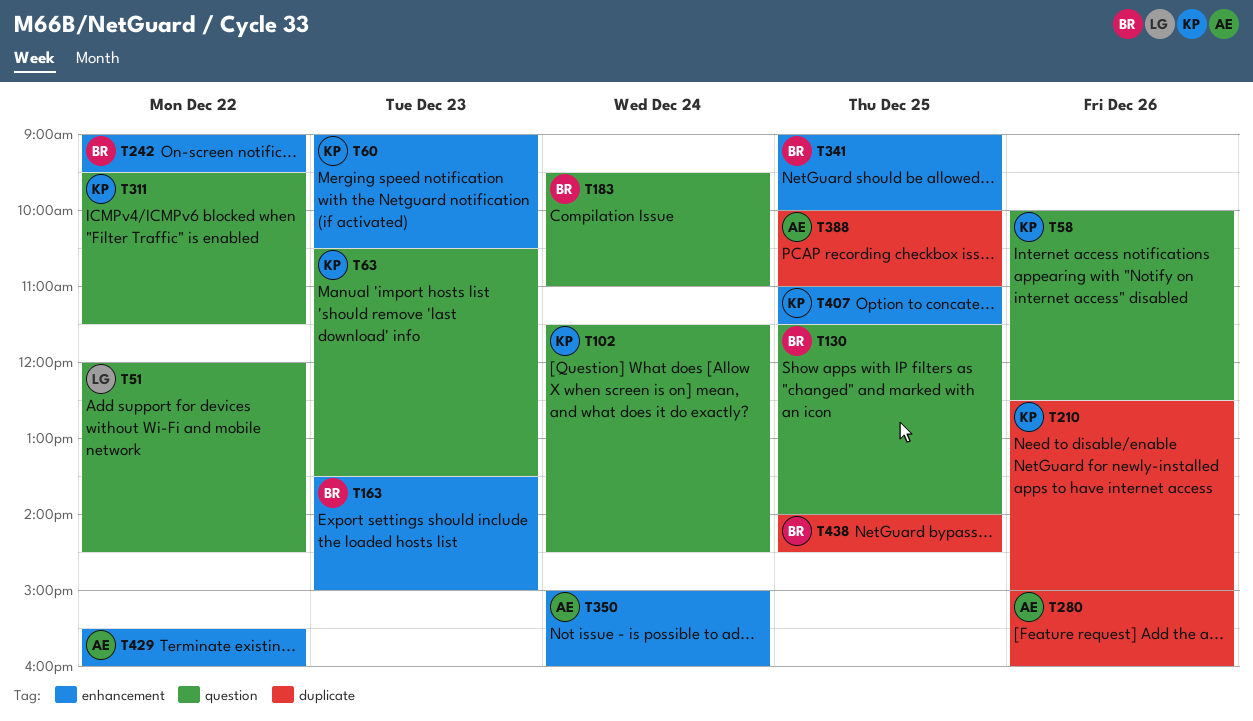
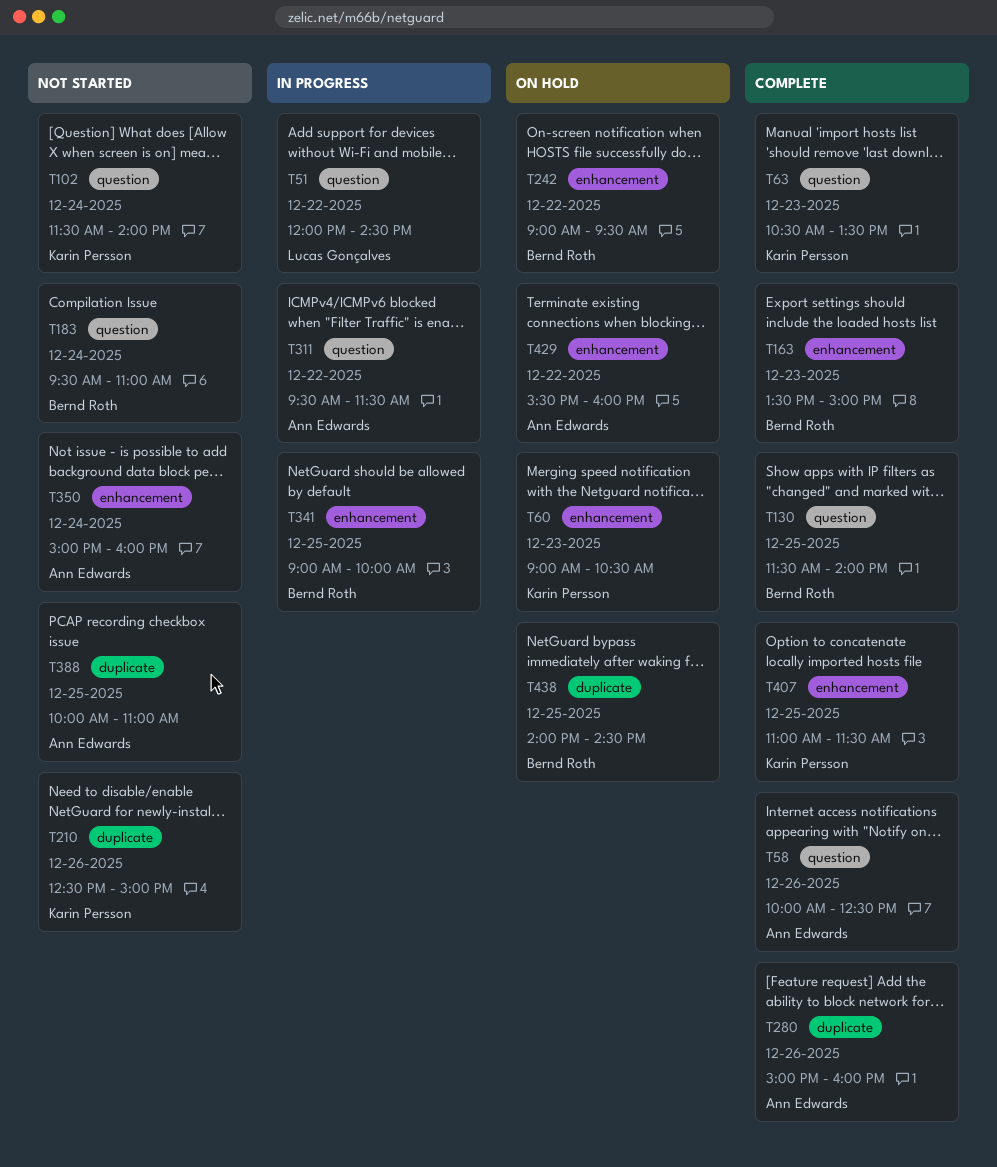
T58, owner: Karin Persson -> Ann Edwards
T102, ends: 14:30 -> 14:00
T311, owner: Karin Persson -> Ann Edwards

